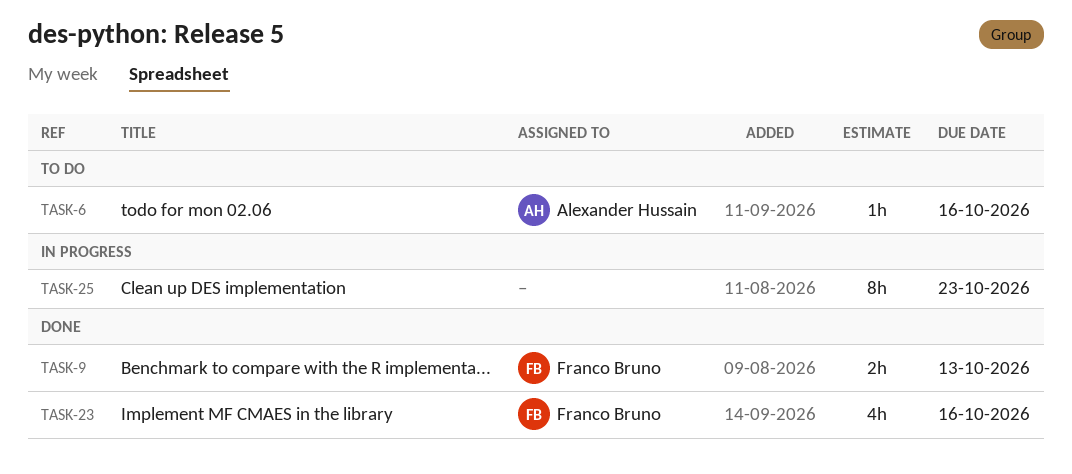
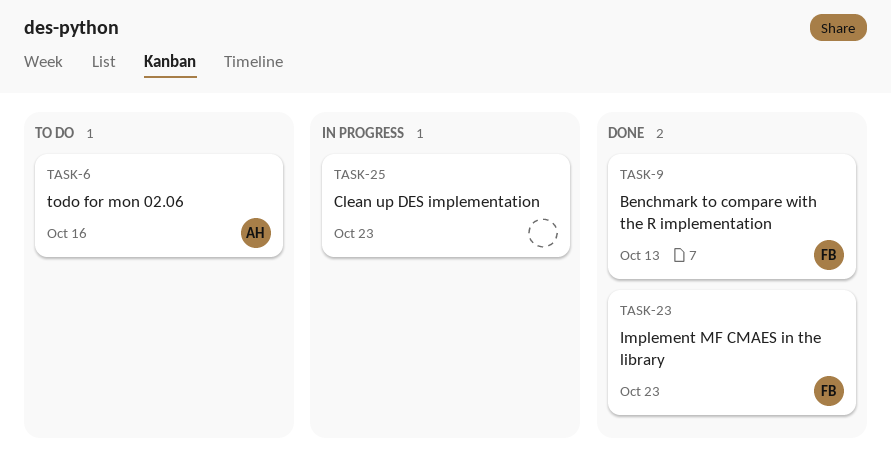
TASK-23, due: Oct 16 -> Oct 23

